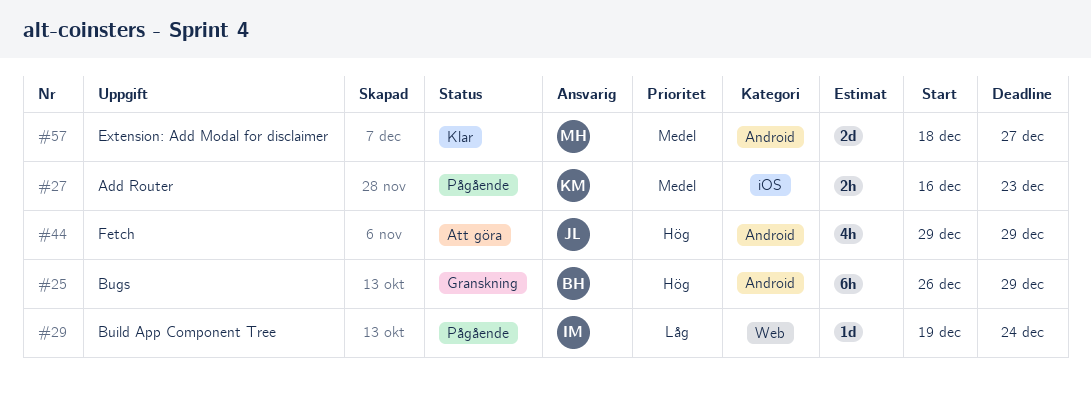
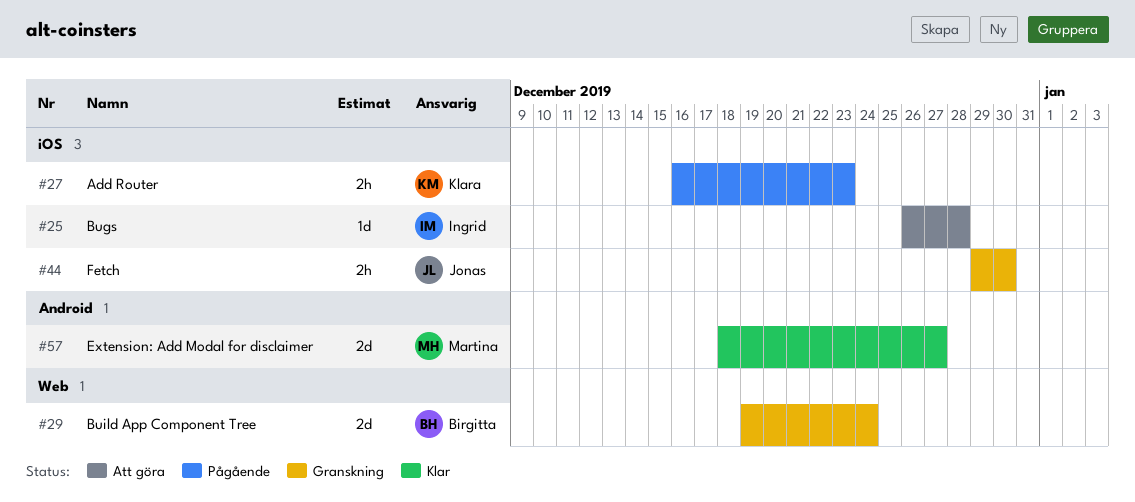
#25, status: Granskning -> Att göra
#25, owner: Birgitta -> Ingrid
#25, label: Android -> iOS
#25, estimate: 6h -> 1d
#25, due: Dec 29 -> Dec 28
#29, status: Pågående -> Granskning
#29, owner: Ingrid -> Birgitta
#29, estimate: 1d -> 2d
#44, status: Att göra -> Granskning
#44, label: Android -> iOS
#44, estimate: 4h -> 2h
#44, due: Dec 29 -> Dec 30

